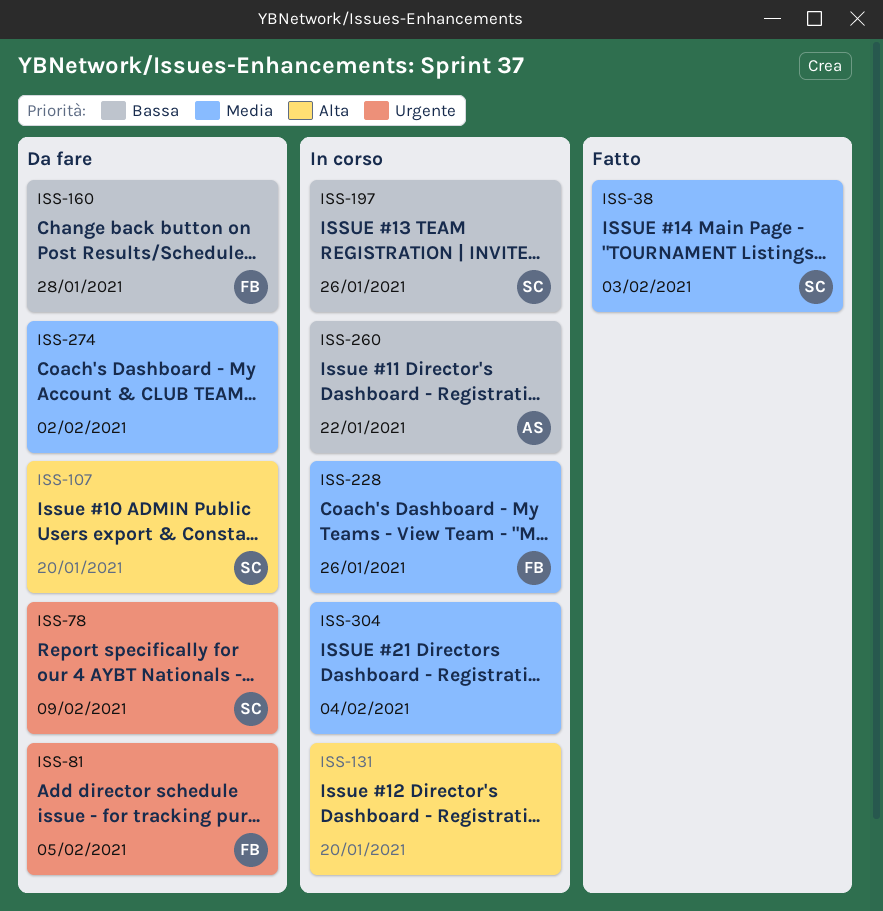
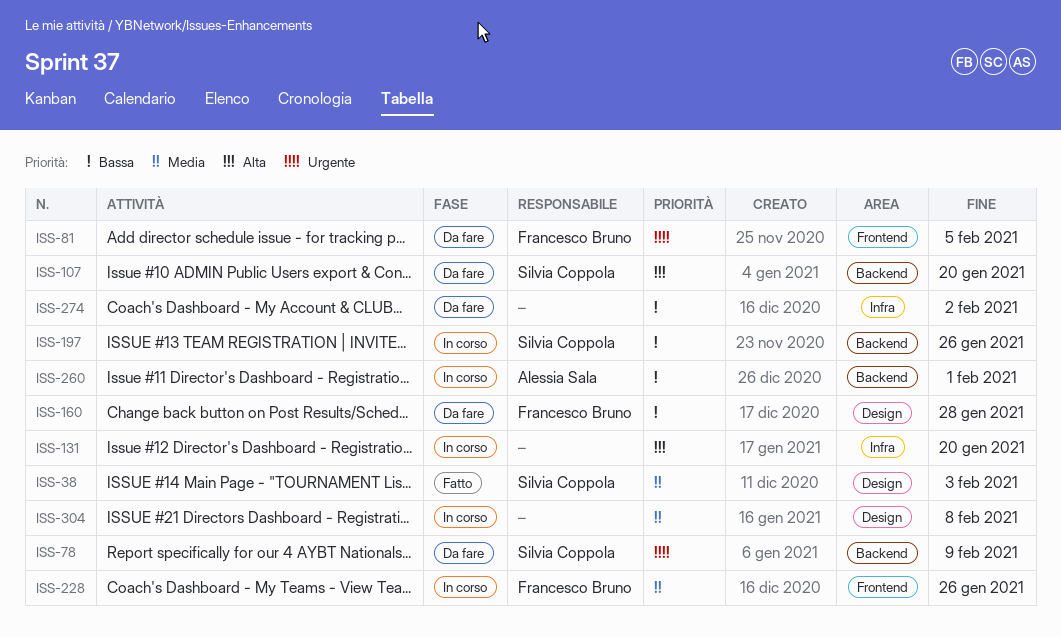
ISS-260, due: Jan 22 -> Feb 1
ISS-274, priority: Media -> Bassa
ISS-304, due: Feb 4 -> Feb 8

